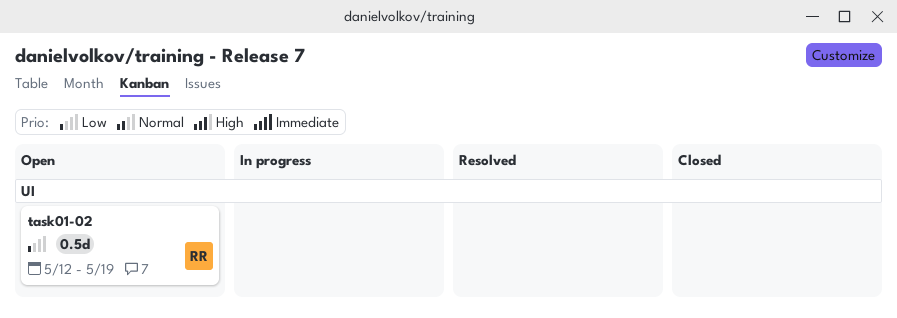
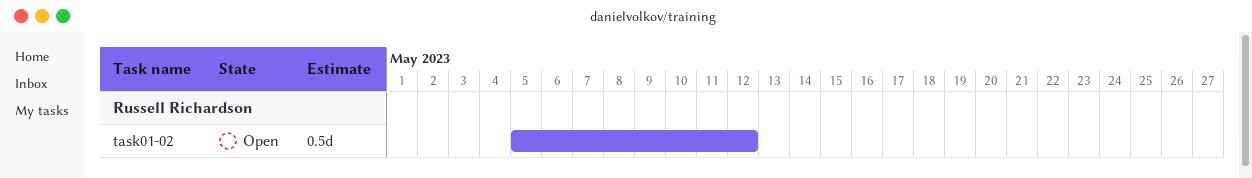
task01-02, start: May 12 -> May 5
task01-02, due: May 19 -> May 12

